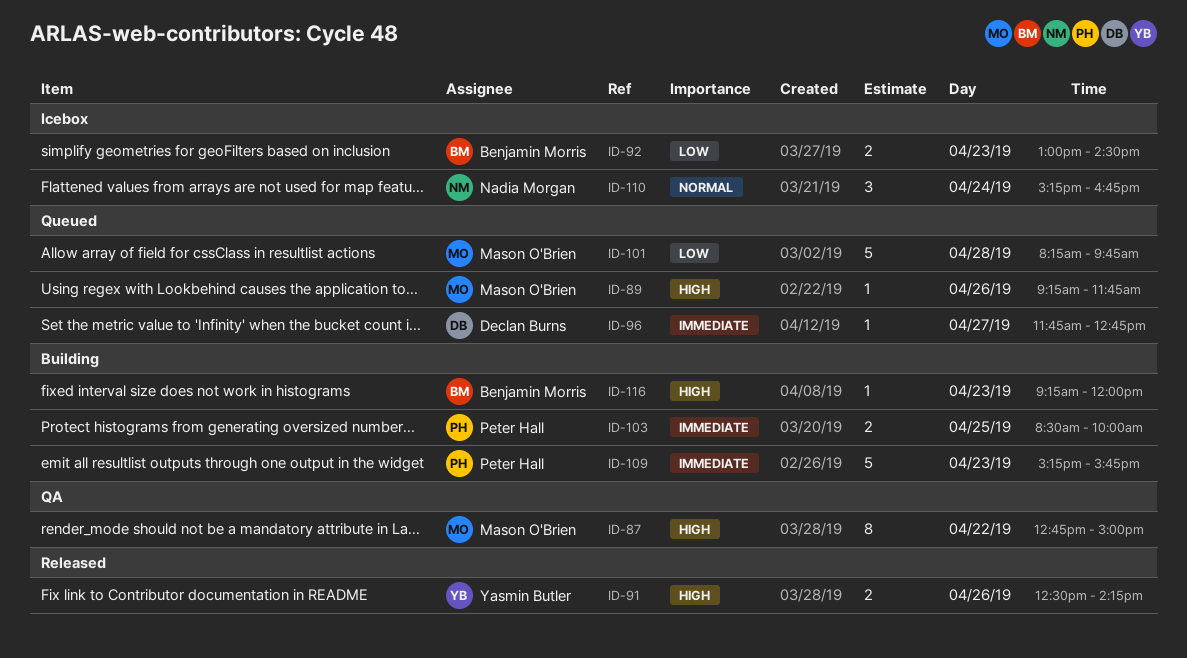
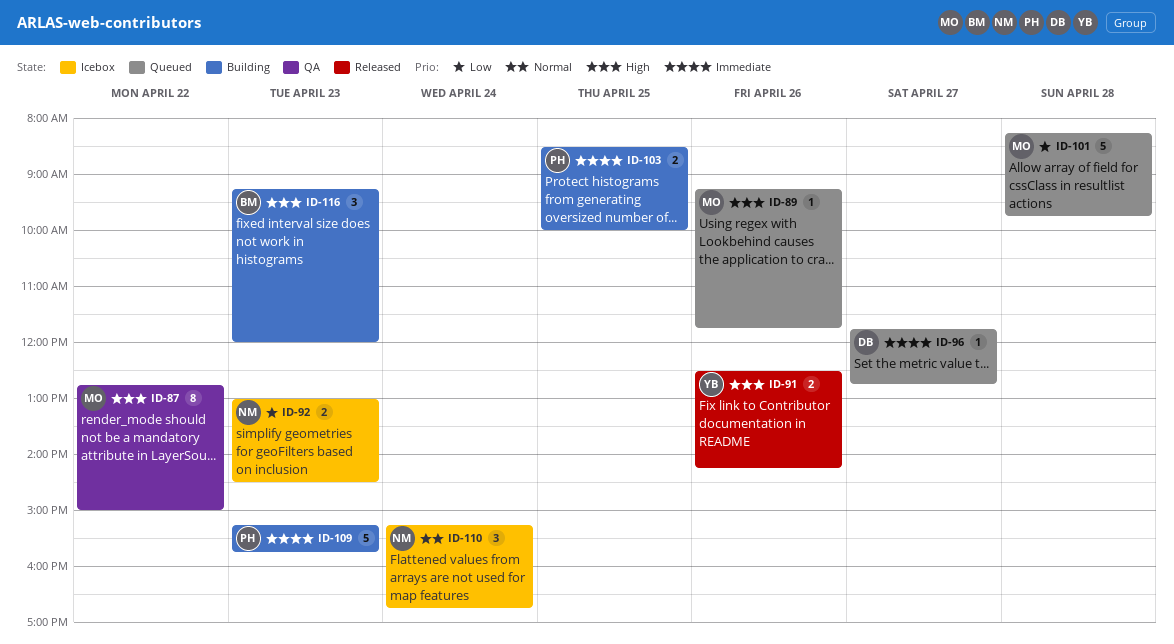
ID-92, owner: Benjamin Morris -> Nadia Morgan
ID-116, estimate: 1 -> 3

